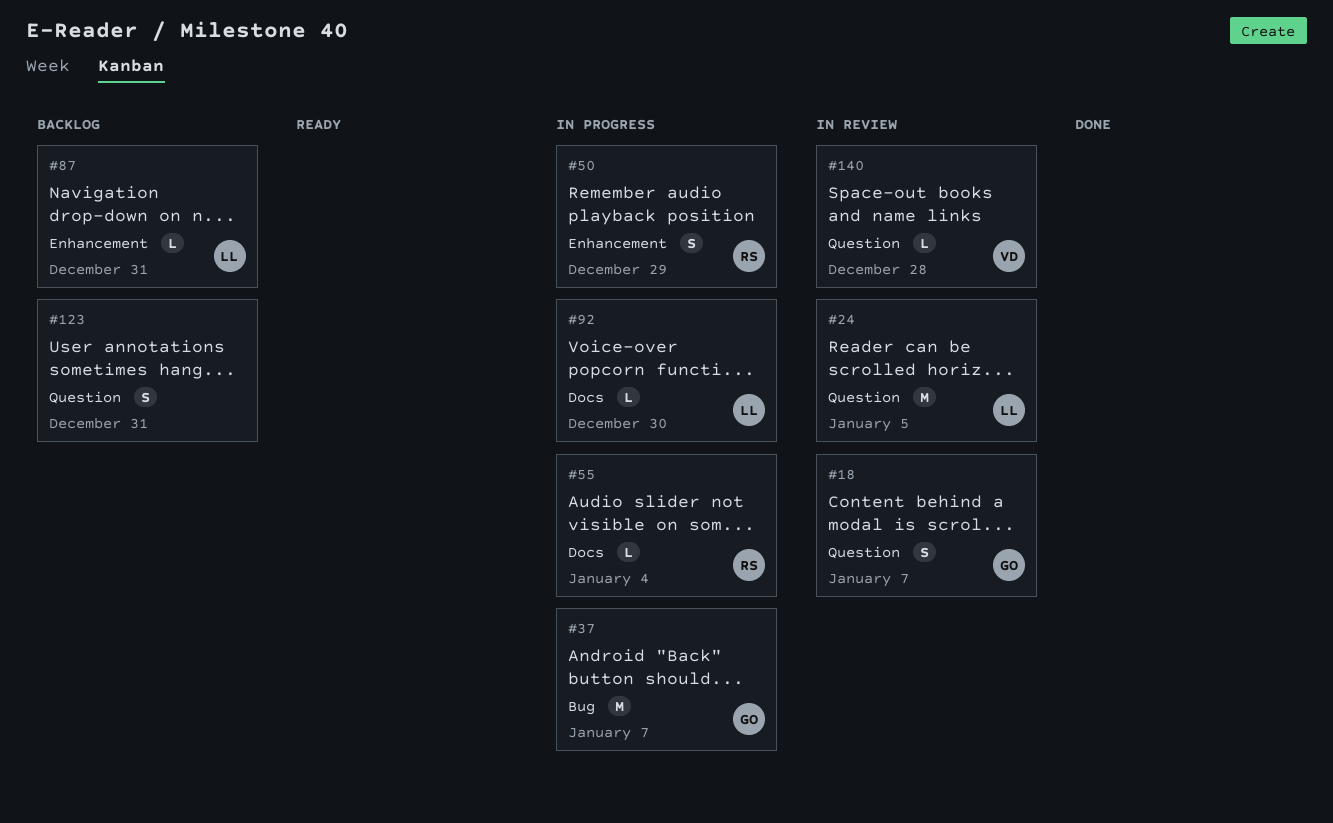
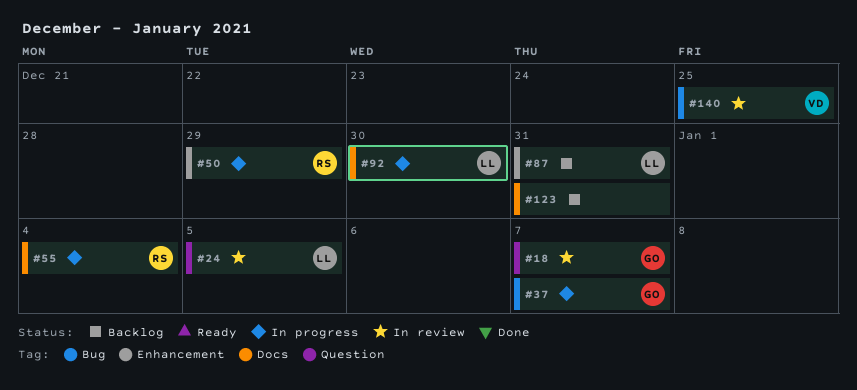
#123, label: Question -> Docs
#140, label: Question -> Bug
#140, due: Dec 28 -> Dec 25

